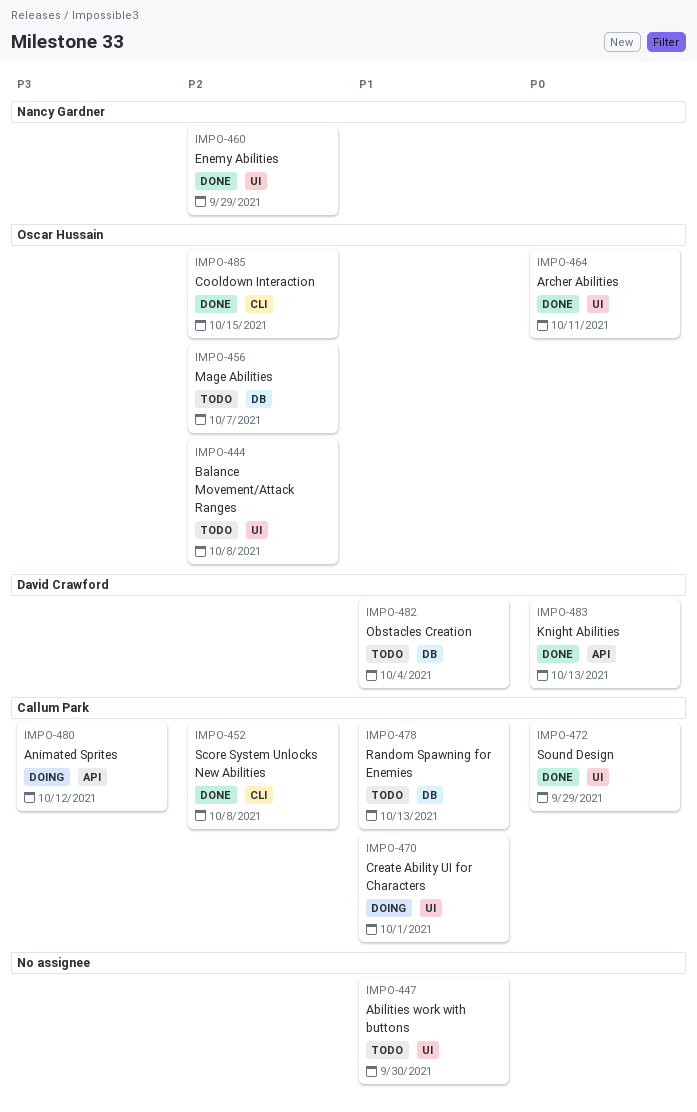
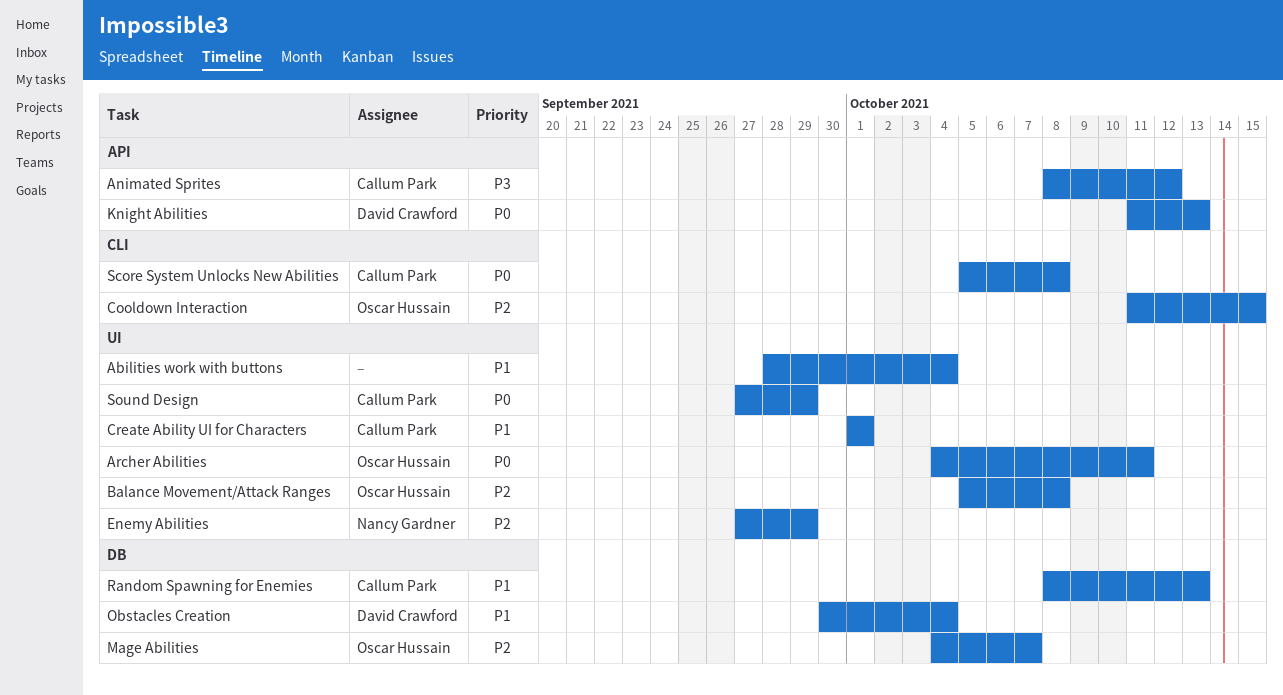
Abilities work with buttons, due: Sep 30 -> Oct 4
Score System Unlocks New Abilities, priority: P2 -> P0

